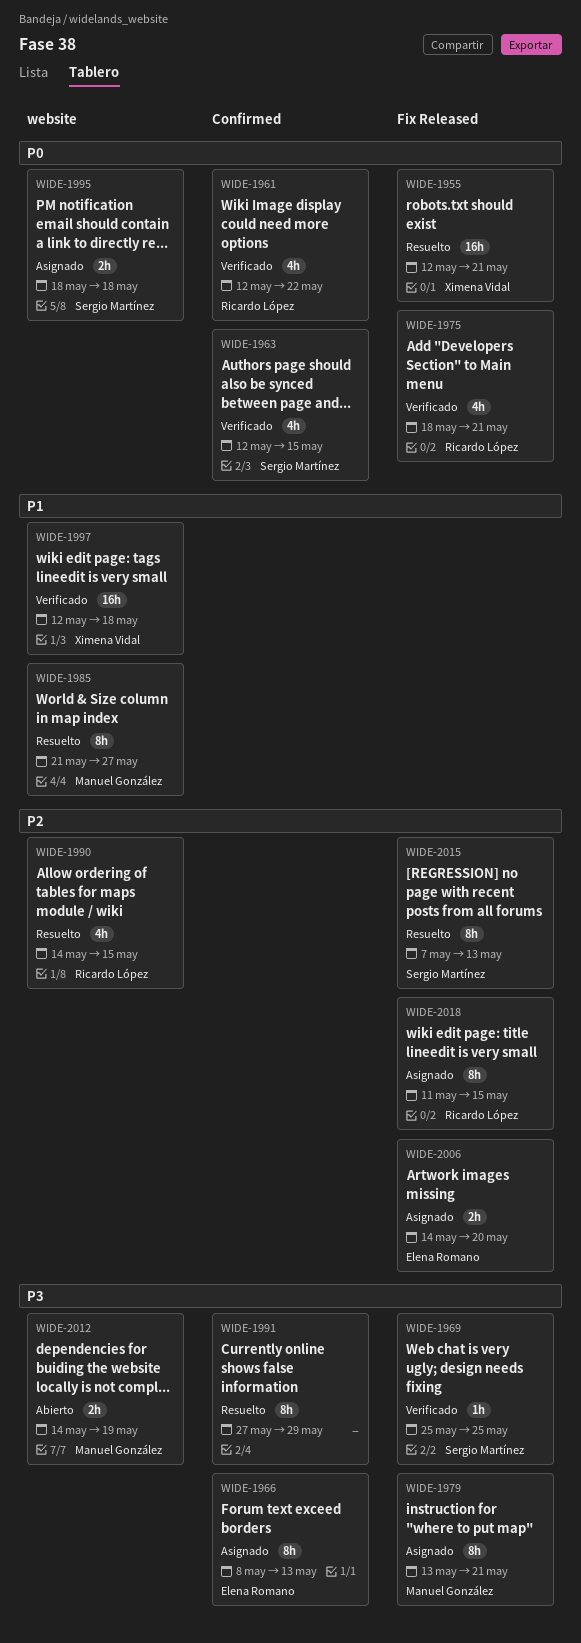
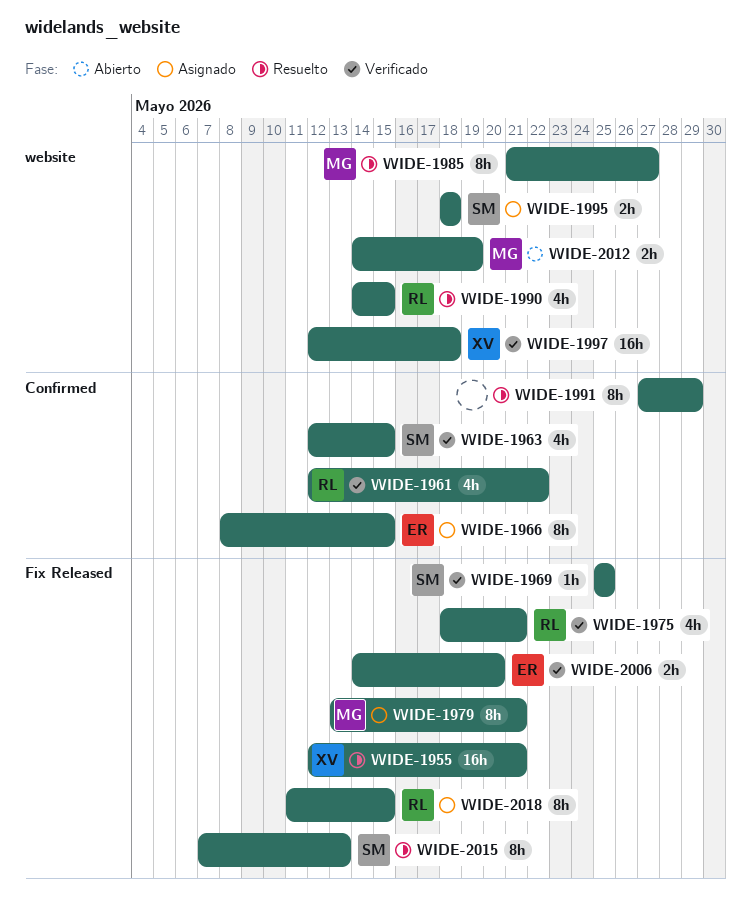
WIDE-1966, due: May 13 -> May 15
WIDE-2006, status: Asignado -> Verificado

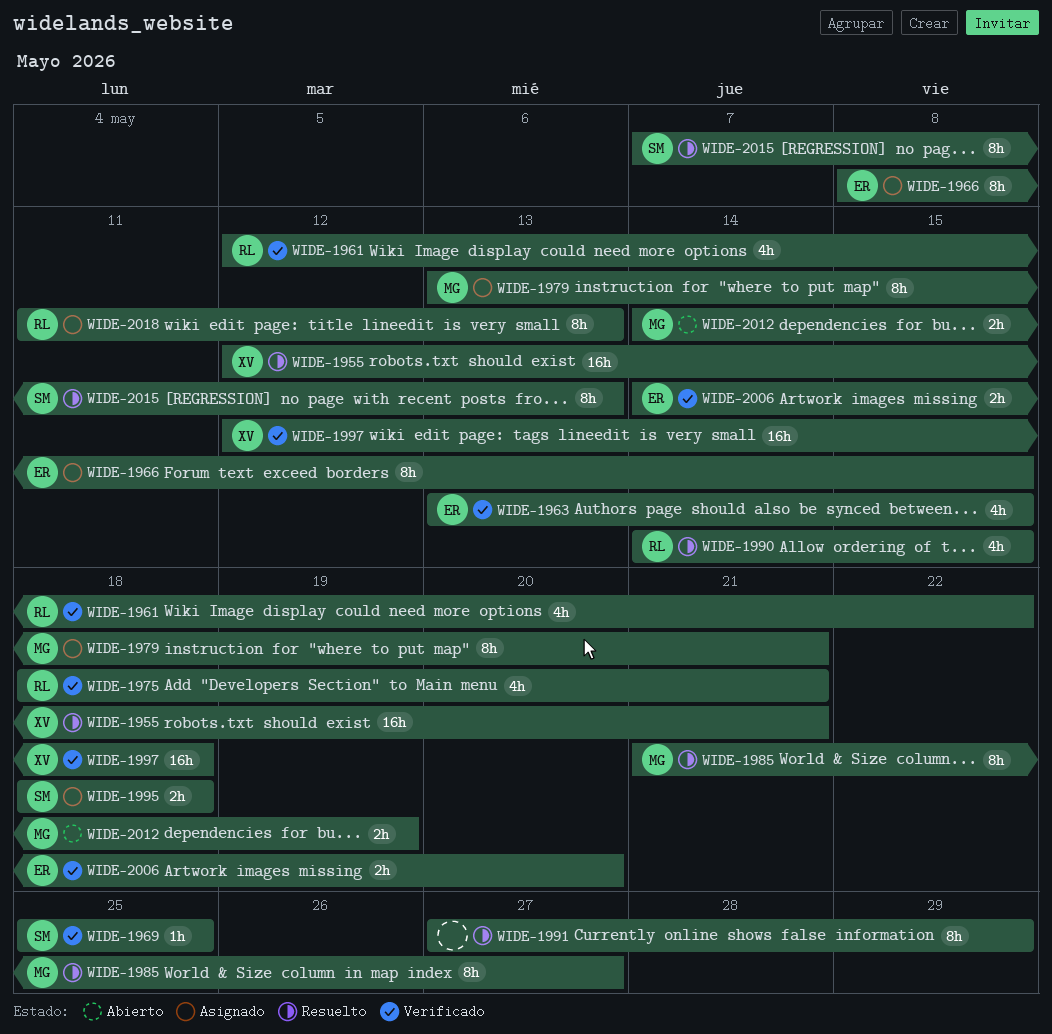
WIDE-1963, owner: SM -> ER
WIDE-1963, start: May 12 -> May 13
WIDE-2018, due: May 15 -> May 13

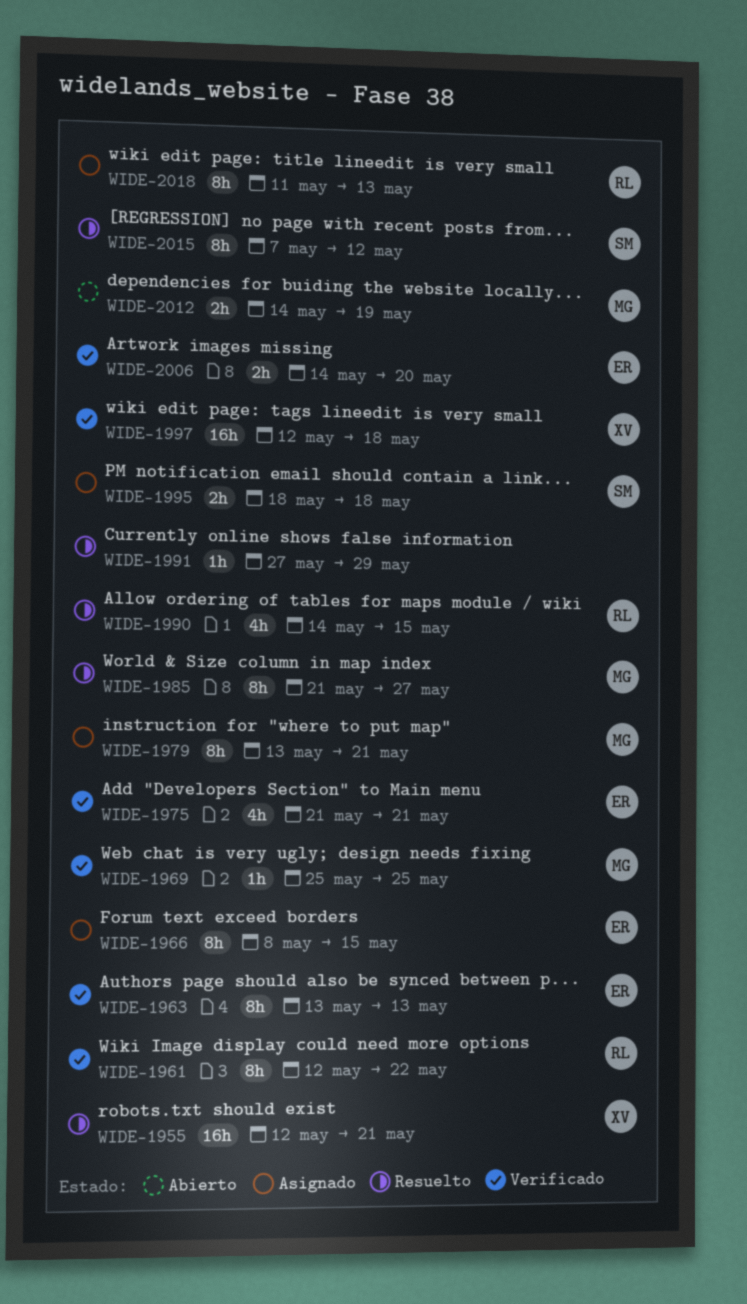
WIDE-1961, estimate: 4h -> 8h
WIDE-1963, estimate: 4h -> 8h
WIDE-1963, due: May 15 -> May 13
WIDE-1969, owner: SM -> MG
WIDE-1975, owner: RL -> ER
WIDE-1975, start: May 18 -> May 21
WIDE-1991, estimate: 8h -> 1h
WIDE-2015, due: May 13 -> May 12

